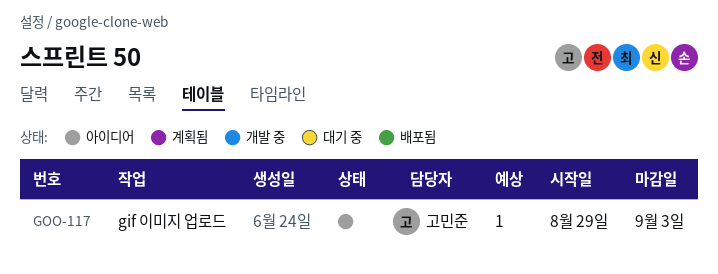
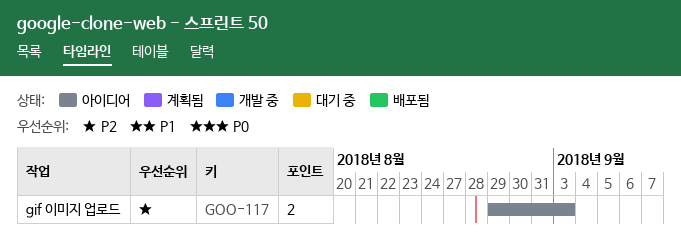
GOO-117, estimate: 1 -> 2

